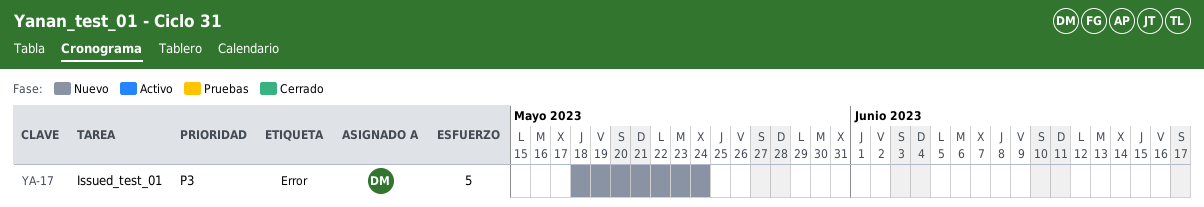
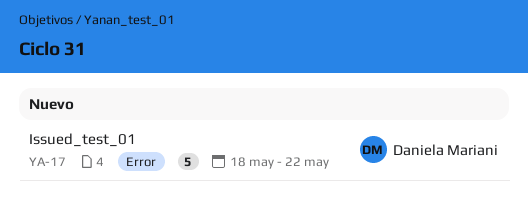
YA-17, due: May 24 -> May 22

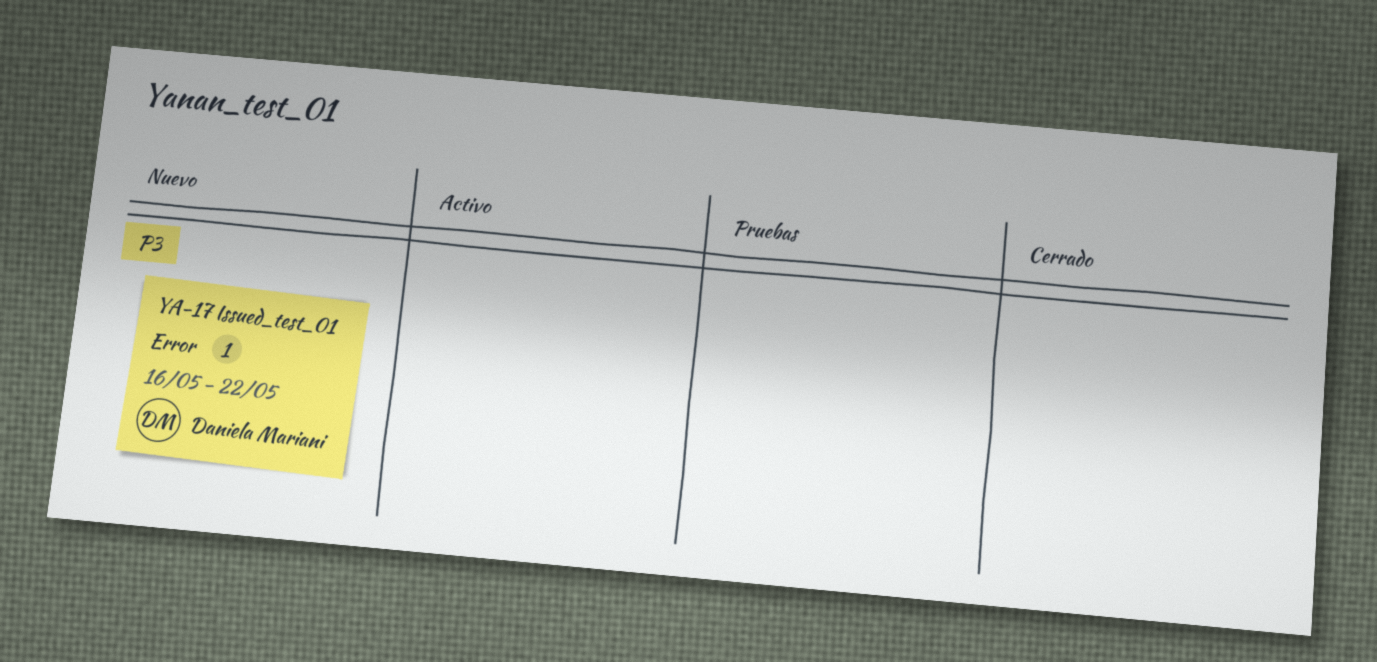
YA-17, estimate: 5 -> 1
YA-17, start: May 18 -> May 16

